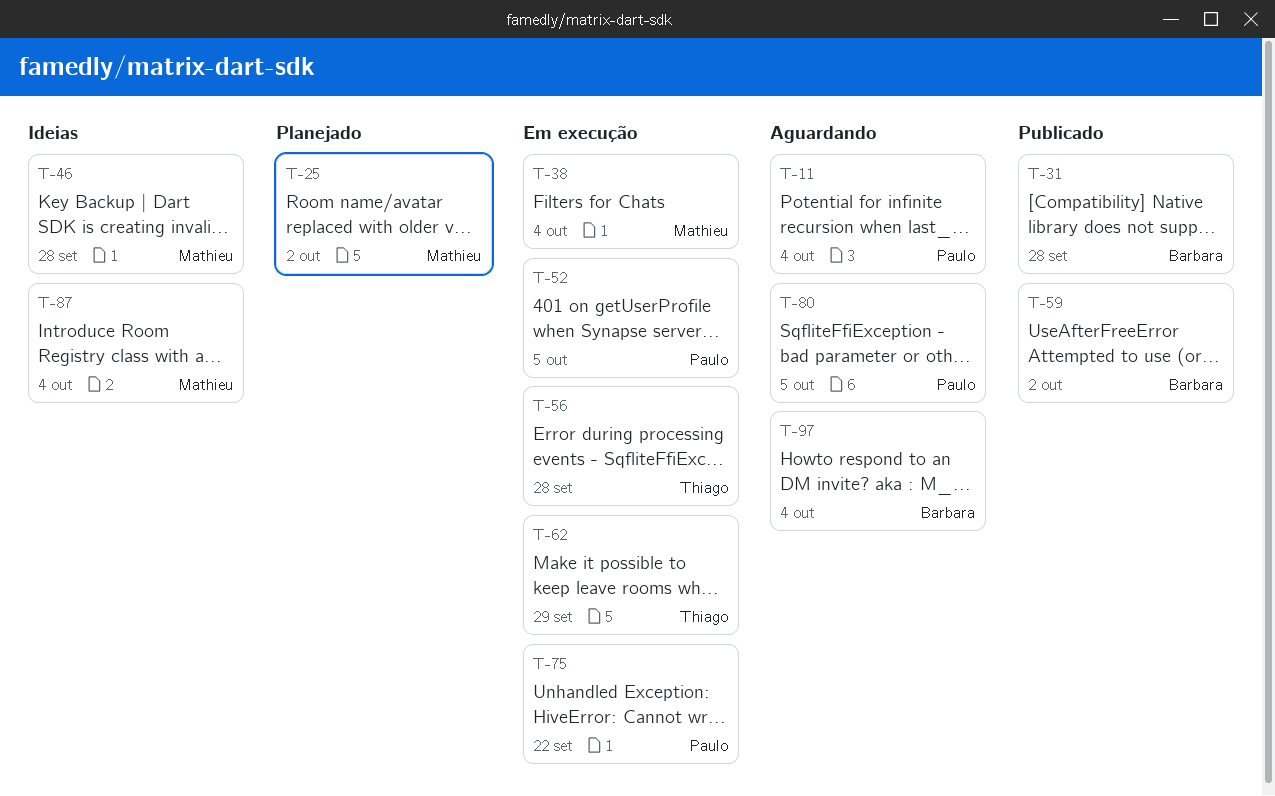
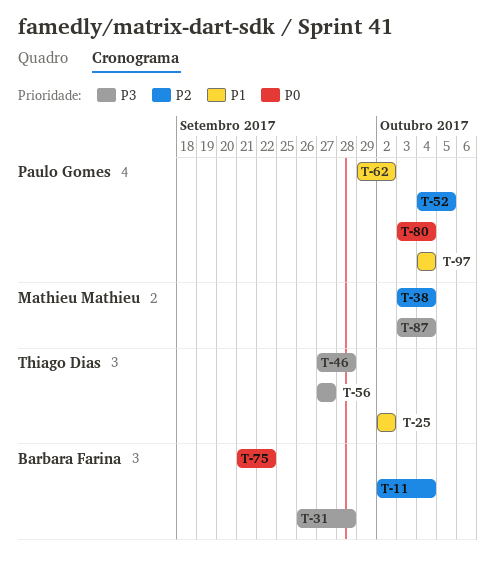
T-11, owner: Paulo Gomes -> Barbara Farina
T-25, owner: Mathieu Mathieu -> Thiago Dias
T-46, owner: Mathieu Mathieu -> Thiago Dias
T-56, due: Sep 28 -> Sep 27
T-59: present -> none
T-62, owner: Thiago Dias -> Paulo Gomes
T-62, due: Sep 29 -> Oct 2
T-75, owner: Paulo Gomes -> Barbara Farina
T-80, due: Oct 5 -> Oct 4
T-97, owner: Barbara Farina -> Paulo Gomes

